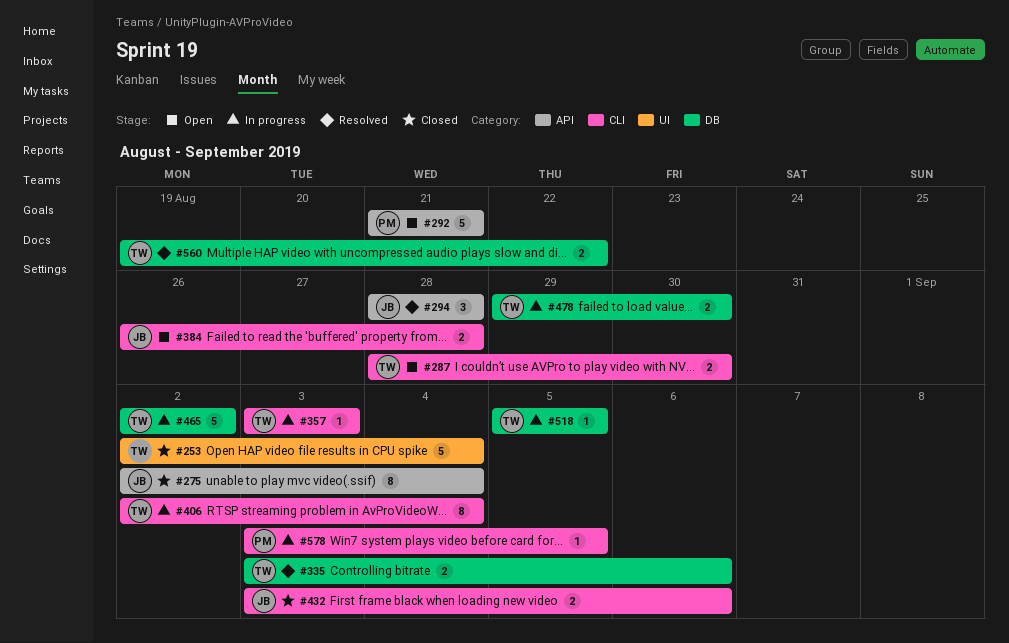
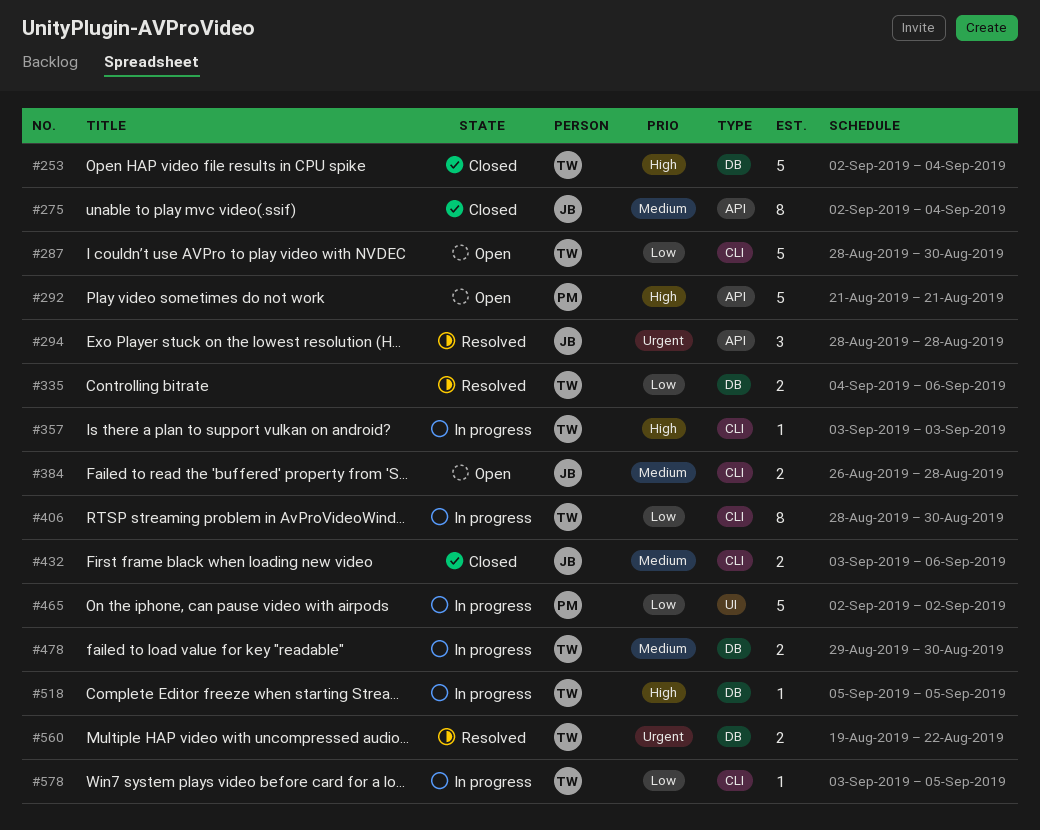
#253, label: UI -> DB
#287, estimate: 2 -> 5
#335, start: Sep 3 -> Sep 4
#406, start: Sep 2 -> Aug 28
#406, due: Sep 4 -> Aug 30
#465, owner: TW -> PM
#465, label: DB -> UI
#578, owner: PM -> TW

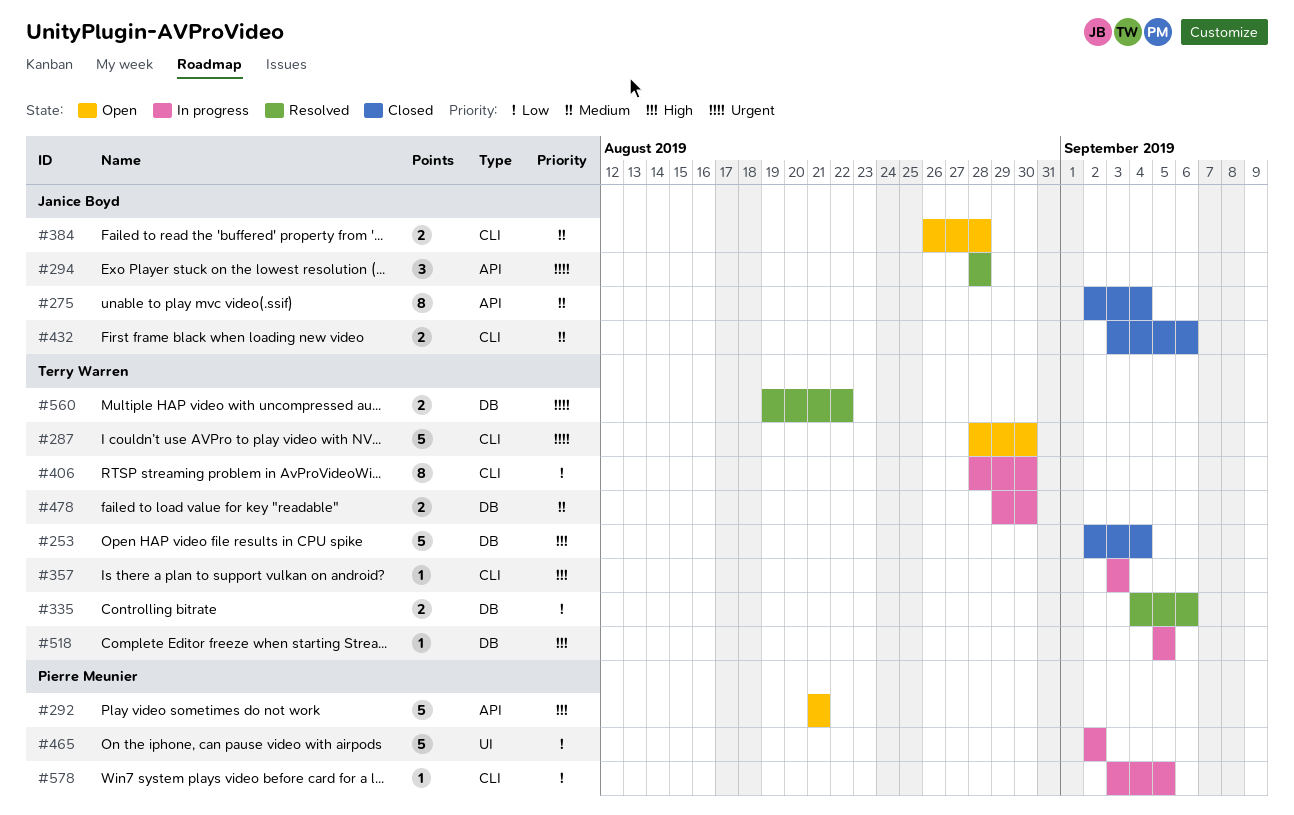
#287, priority: Low -> Urgent
#578, owner: Terry Warren -> Pierre Meunier

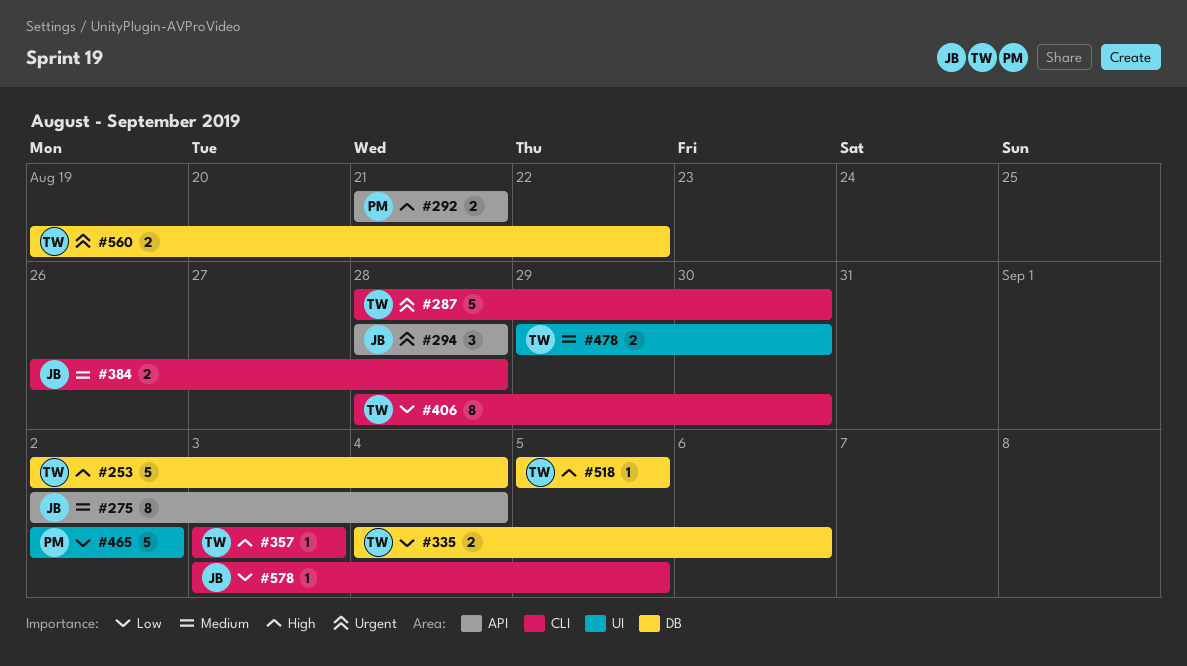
#292, estimate: 5 -> 2
#432: present -> none
#478, label: DB -> UI
#578, owner: Pierre Meunier -> Janice Boyd

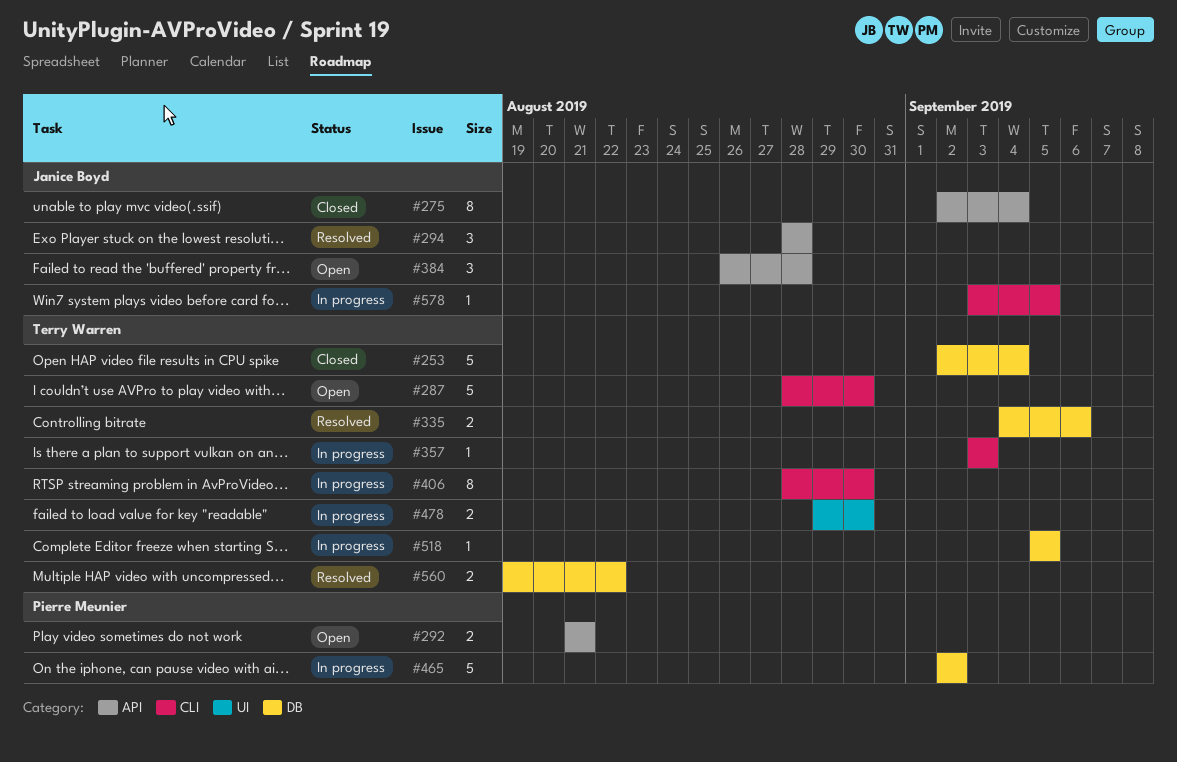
#384, label: CLI -> API
#384, estimate: 2 -> 3
#465, label: UI -> DB

